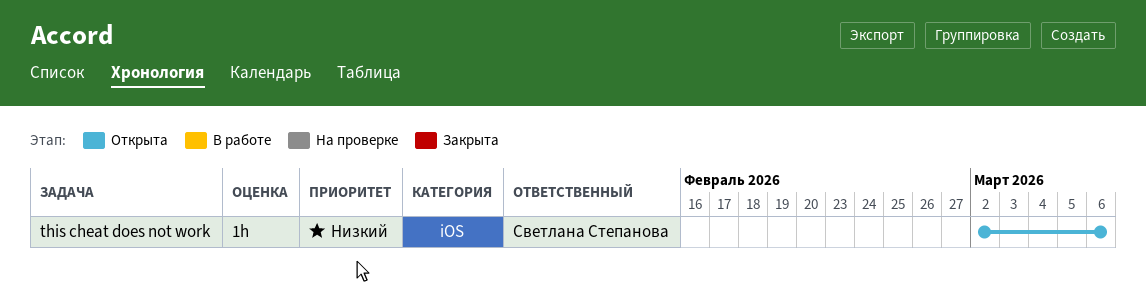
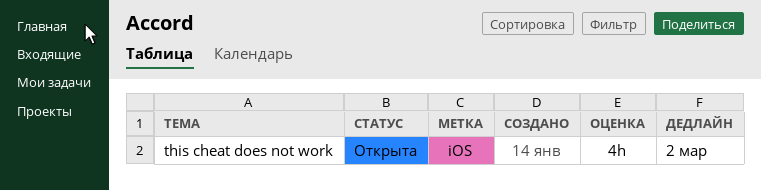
this cheat does not work, estimate: 1h -> 4h
this cheat does not work, due: Mar 6 -> Mar 2

